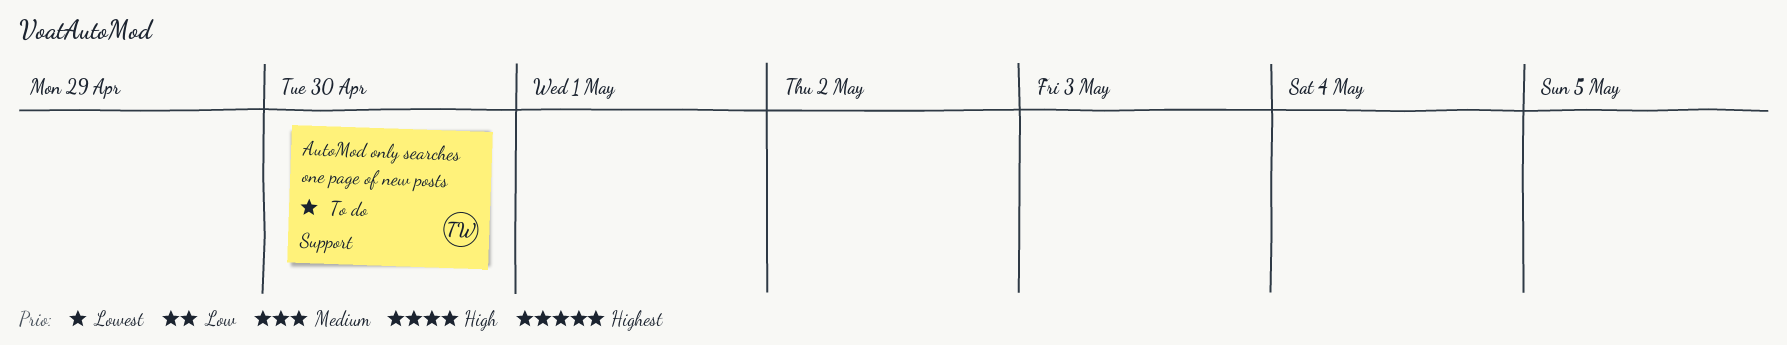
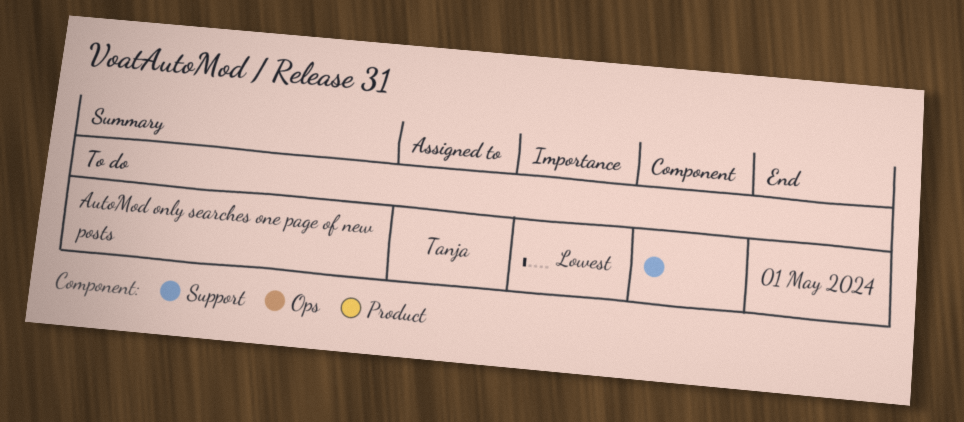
AutoMod only searches one page of new posts, due: Apr 30 -> May 1

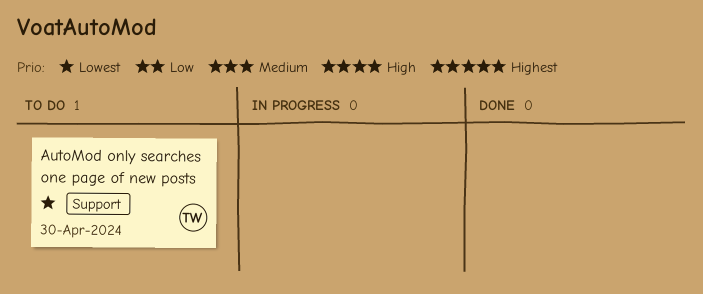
AutoMod only searches one page of new posts, due: May 1 -> Apr 30

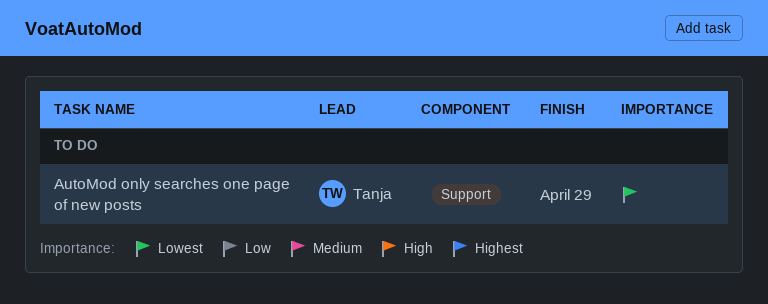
AutoMod only searches one page of new posts, due: Apr 30 -> Apr 29

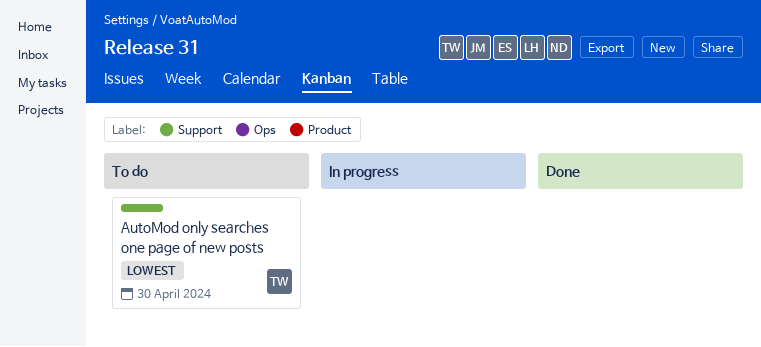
AutoMod only searches one page of new posts, due: Apr 29 -> Apr 30

